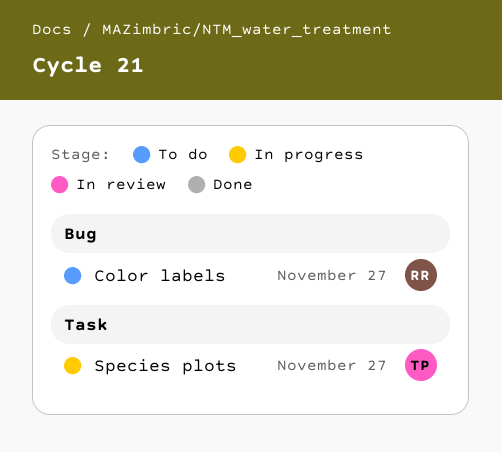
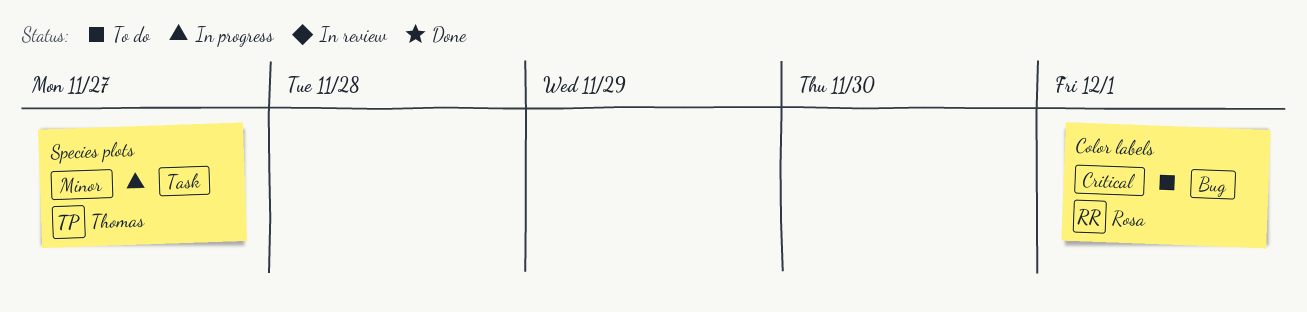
Color labels, due: Nov 27 -> Dec 1

